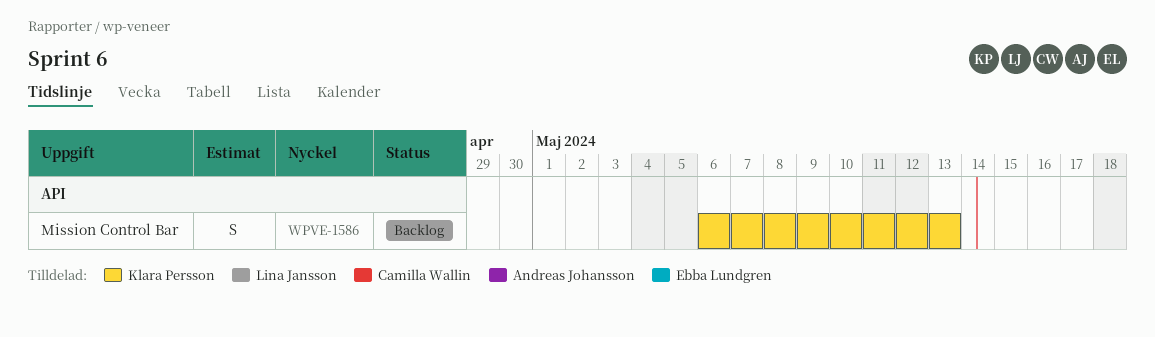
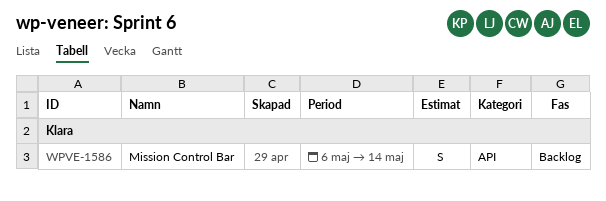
WPVE-1586, due: May 13 -> May 14

